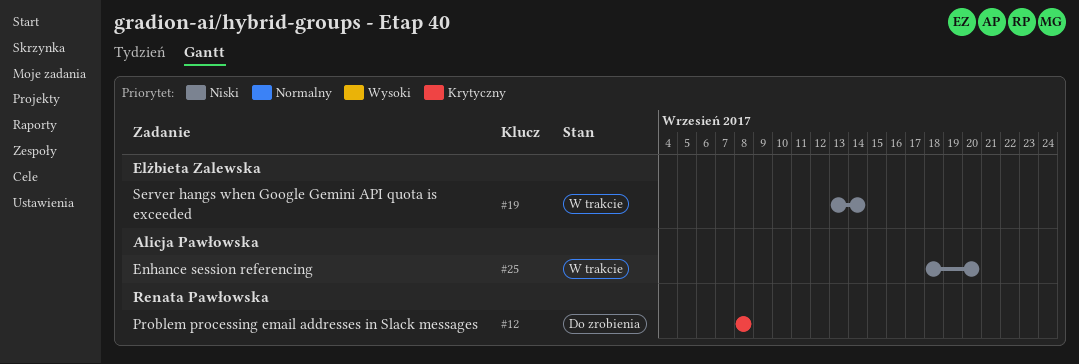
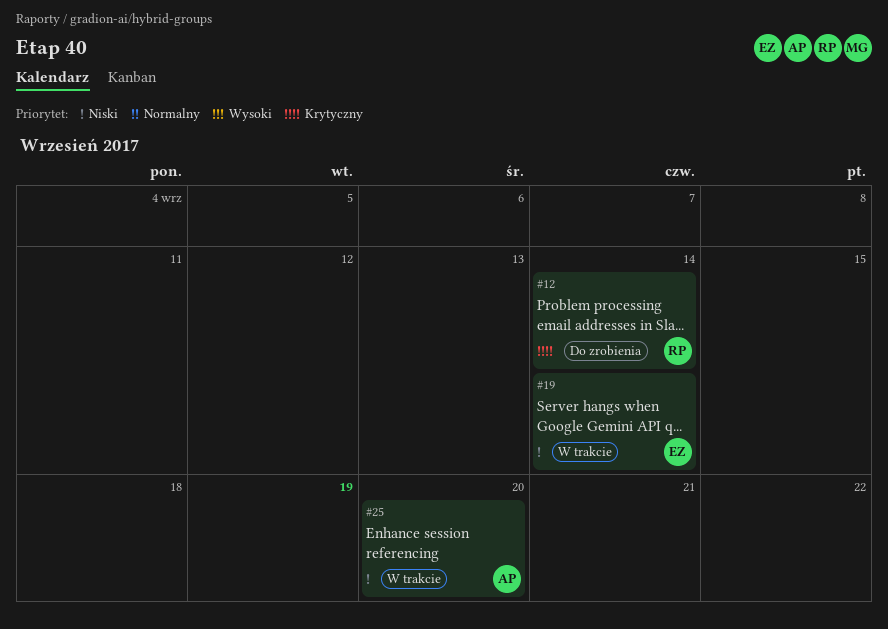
#12, due: Sep 8 -> Sep 14

